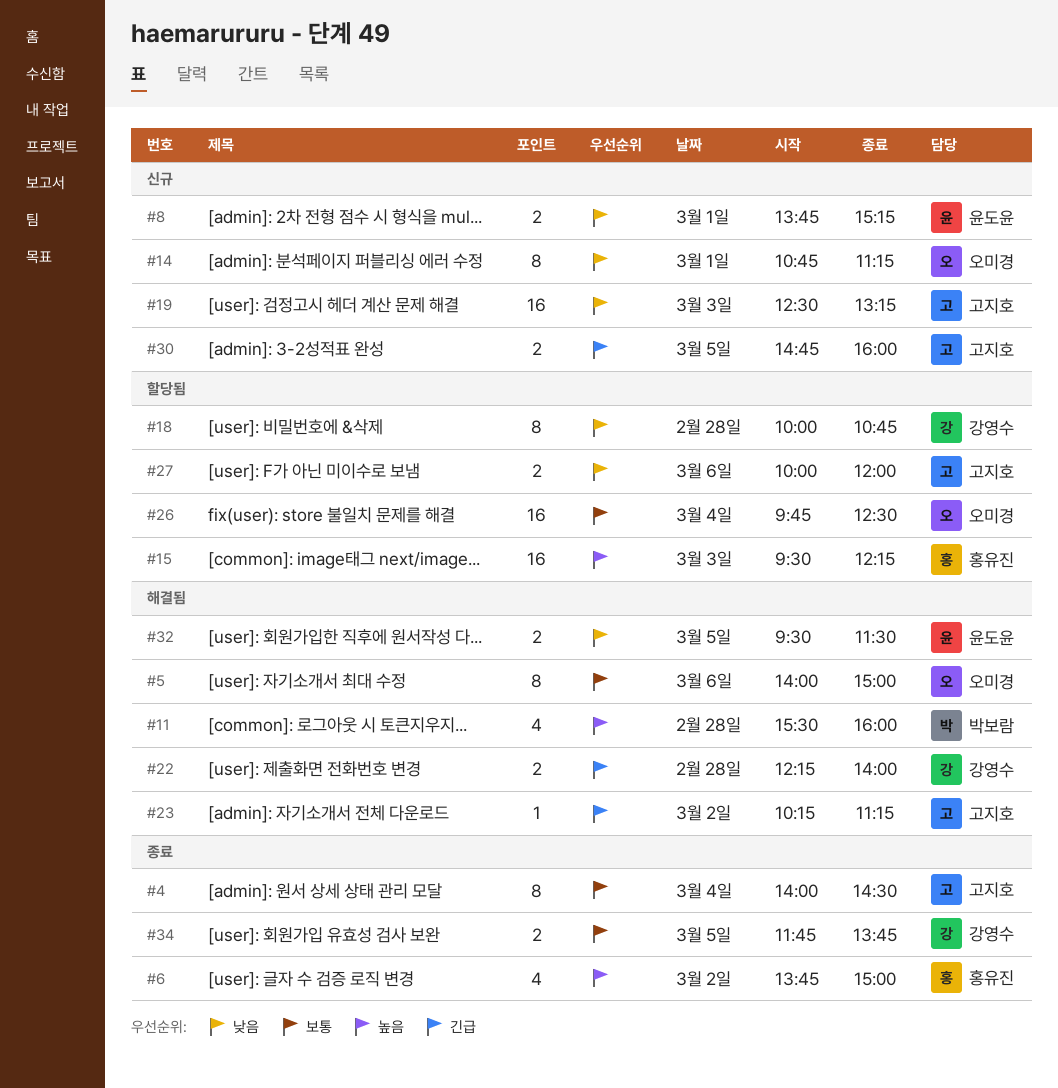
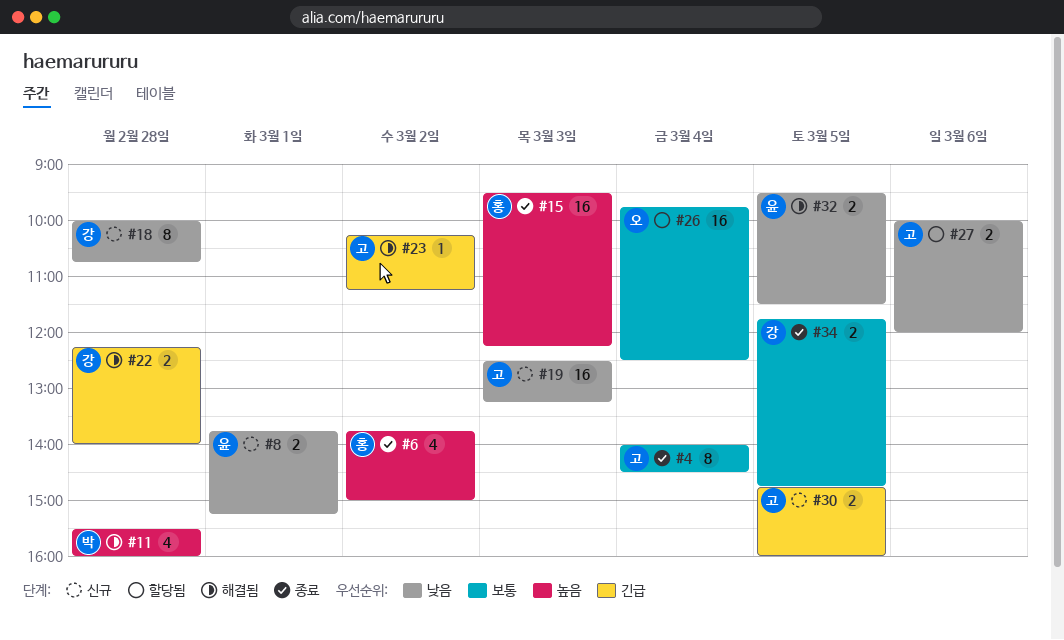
#5: present -> none
#14: present -> none
#15, status: 할당됨 -> 종료
#18, status: 할당됨 -> 신규
#34, ends: 13:45 -> 14:45

